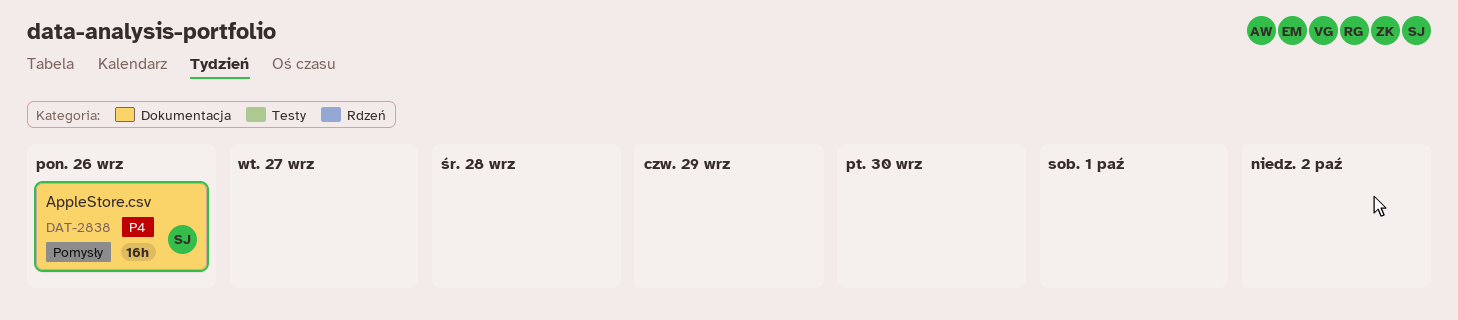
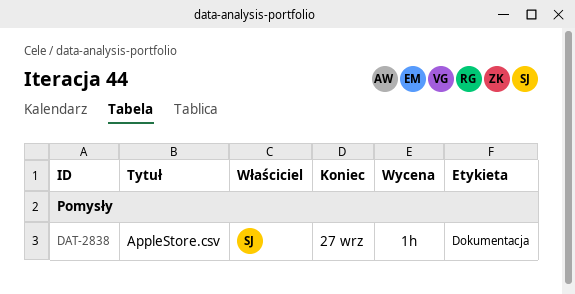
DAT-2838, estimate: 16h -> 1h
DAT-2838, due: Sep 26 -> Sep 27

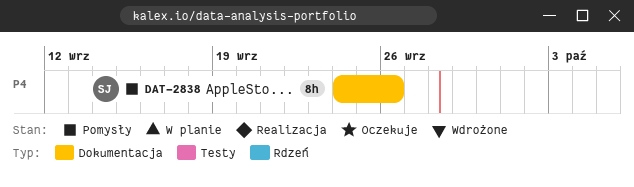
DAT-2838, estimate: 1h -> 8h
DAT-2838, due: Sep 27 -> Sep 26

